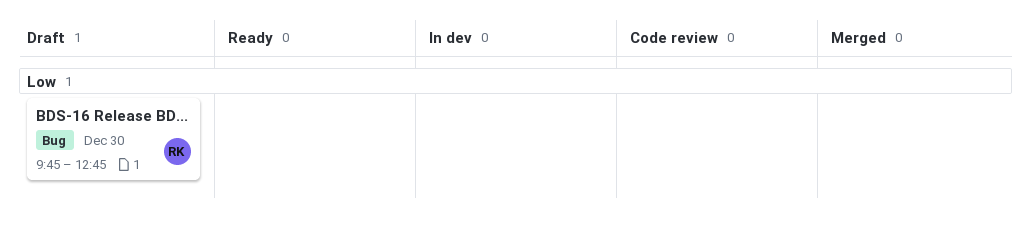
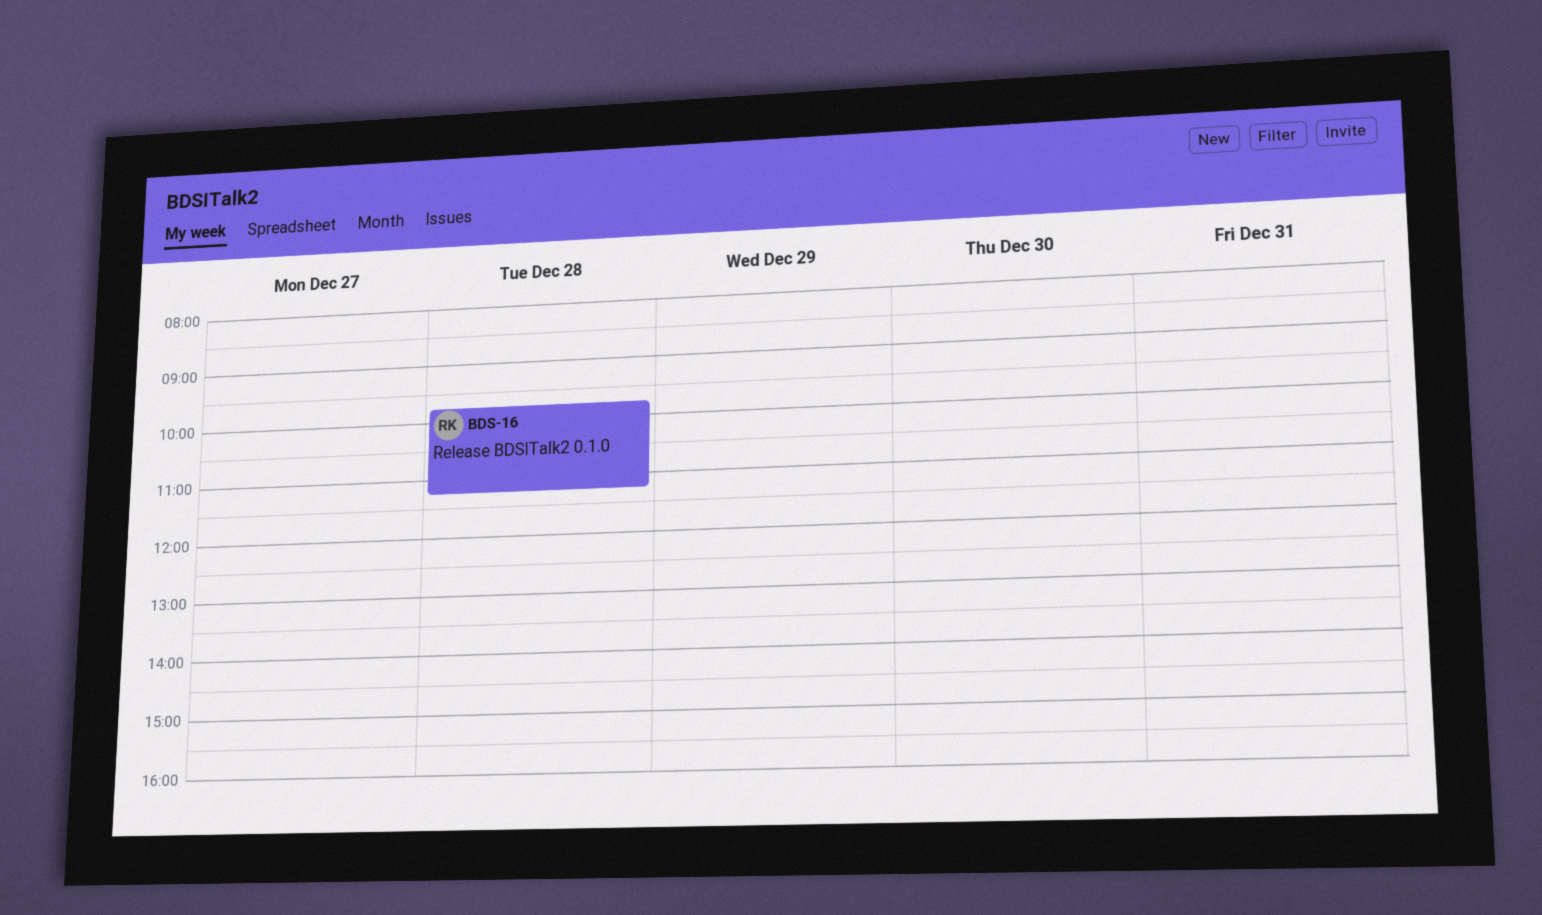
BDS-16, day: Dec 30 -> Dec 28
BDS-16, ends: 12:45 -> 11:15

